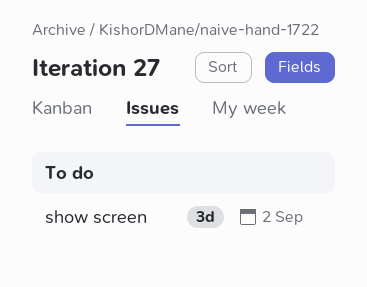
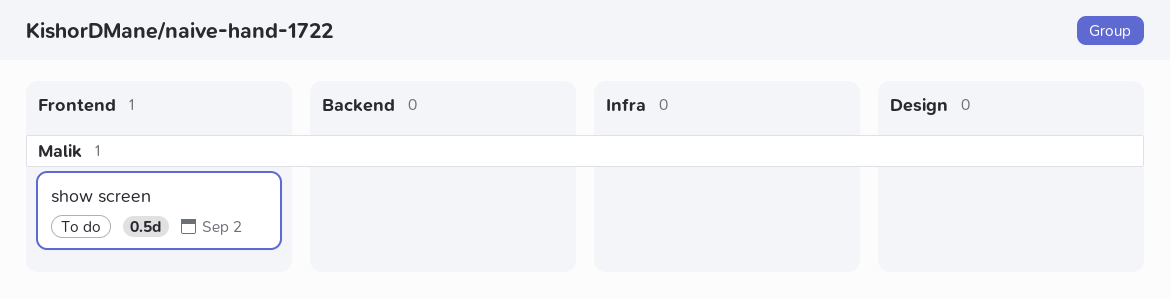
show screen, estimate: 3d -> 0.5d

